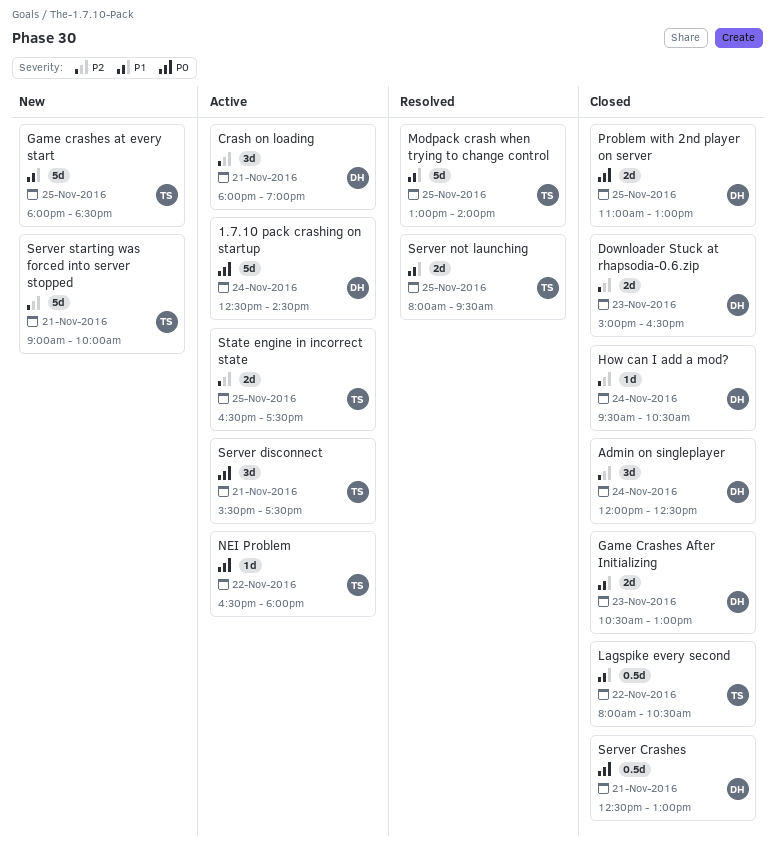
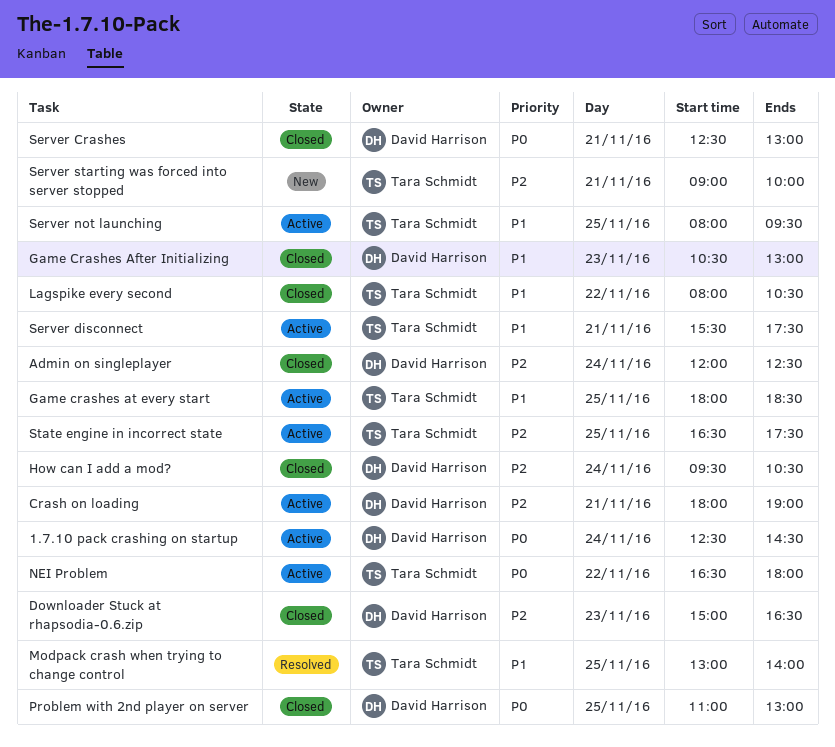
Game crashes at every start, status: New -> Active
Server disconnect, priority: P0 -> P1
Server not launching, status: Resolved -> Active

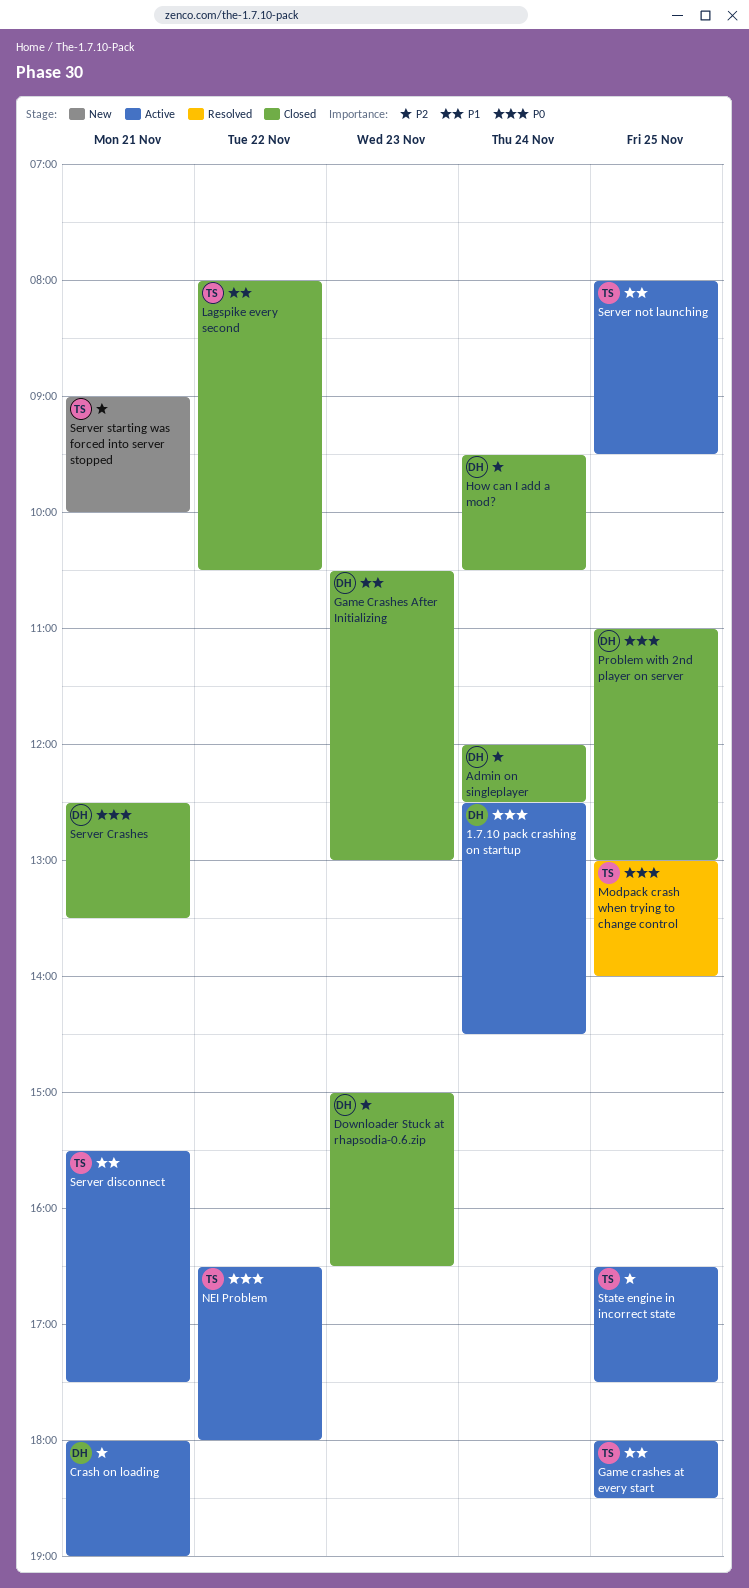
Modpack crash when trying to change control, priority: P1 -> P0
Server Crashes, ends: 13:00 -> 13:30

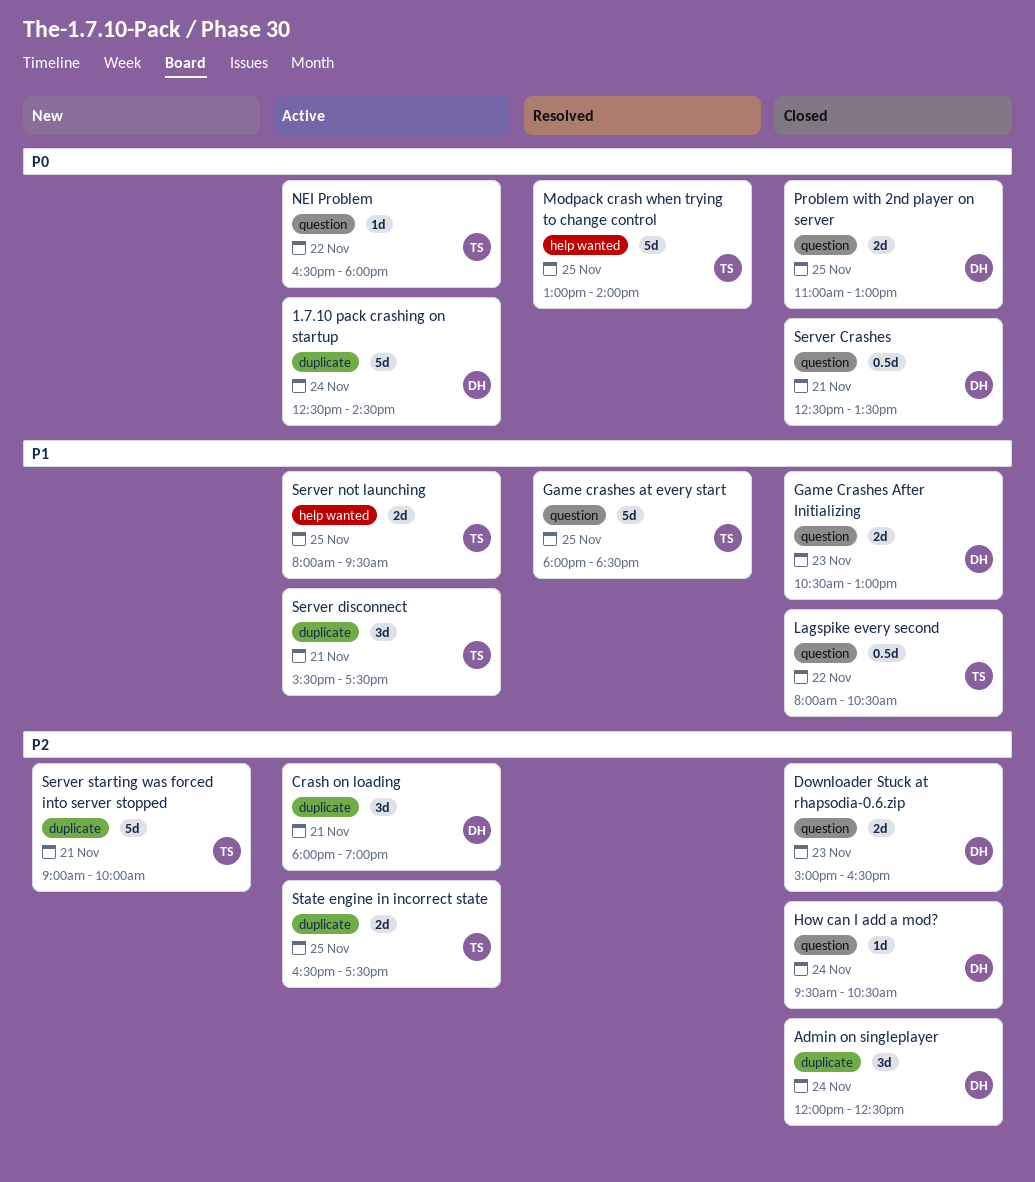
Game crashes at every start, status: Active -> Resolved

